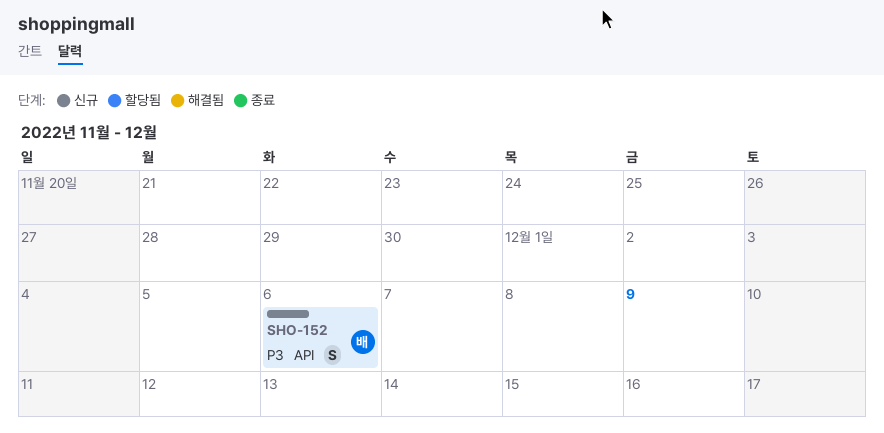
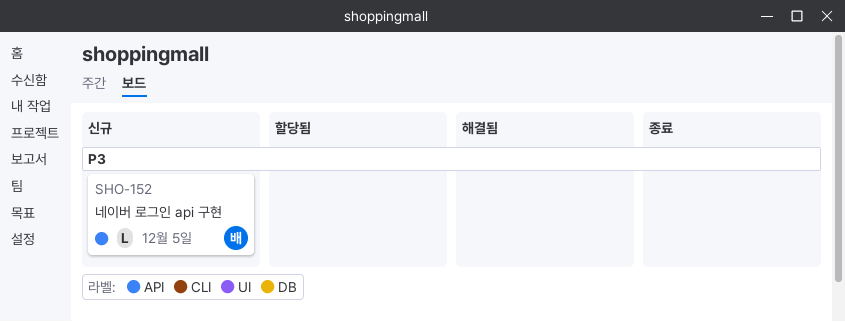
SHO-152, estimate: S -> L
SHO-152, due: Dec 6 -> Dec 5

